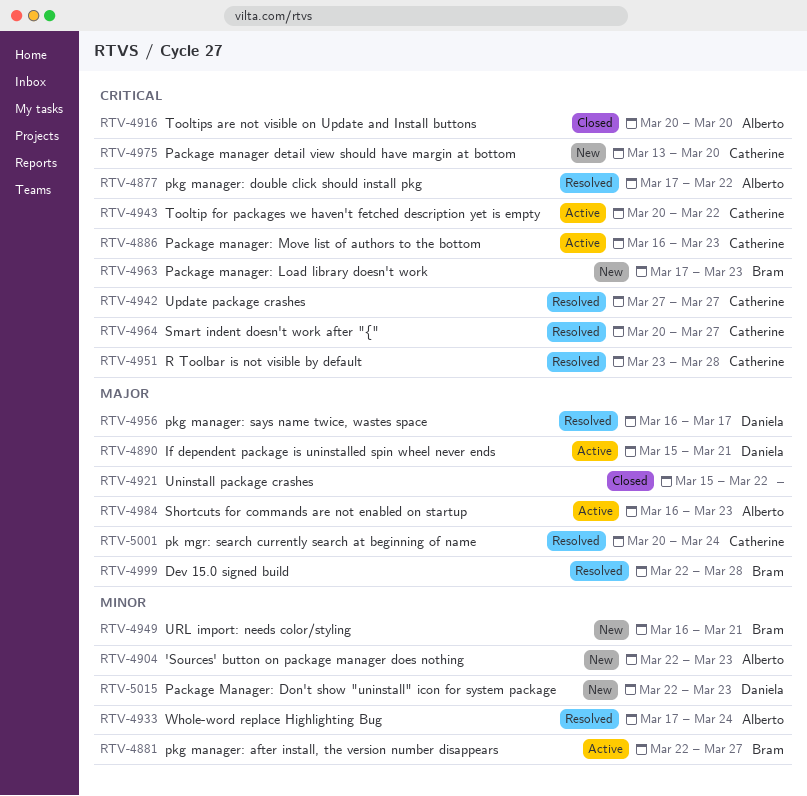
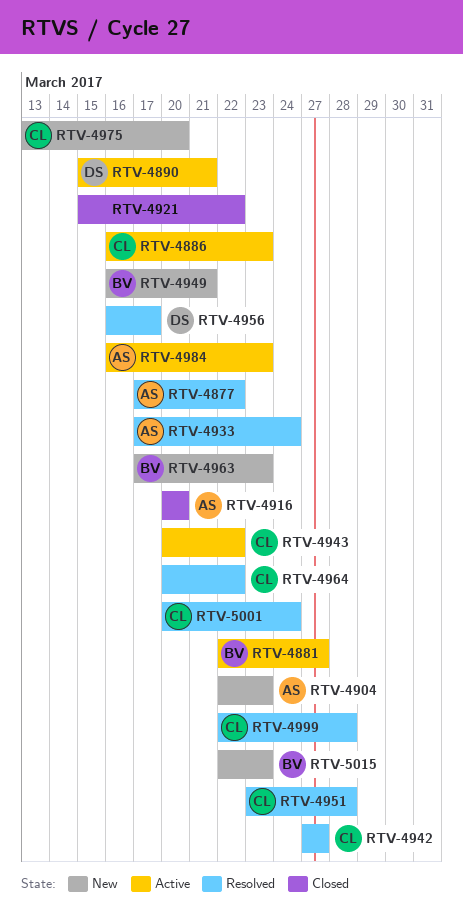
RTV-4964, due: Mar 27 -> Mar 22
RTV-4999, owner: Bram -> Catherine
RTV-5015, owner: Daniela -> Bram

